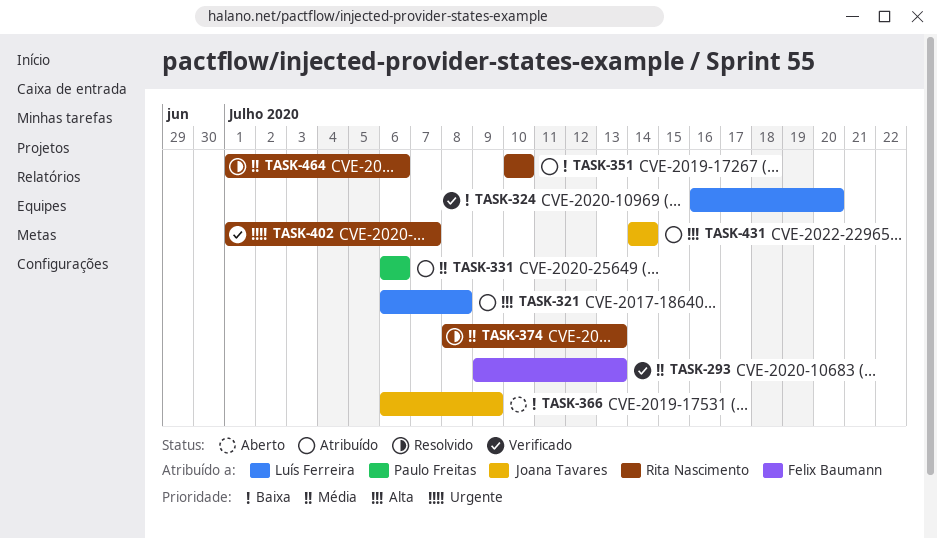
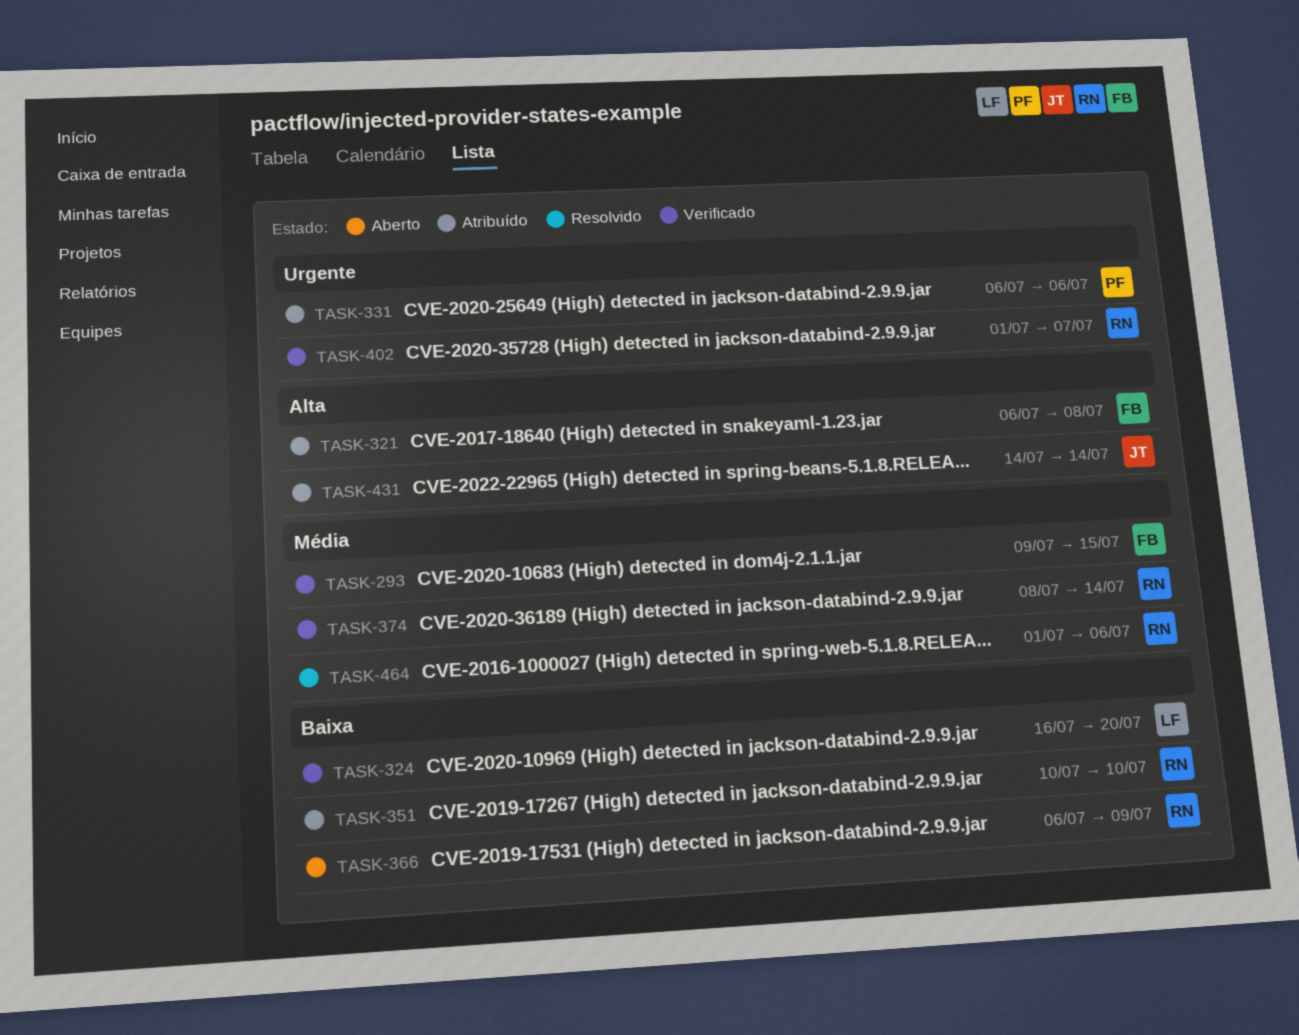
TASK-293, due: Jul 13 -> Jul 15
TASK-321, owner: Luís Ferreira -> Felix Baumann
TASK-331, priority: Média -> Urgente
TASK-366, owner: Joana Tavares -> Rita Nascimento
TASK-374, status: Resolvido -> Verificado
TASK-374, due: Jul 13 -> Jul 14

